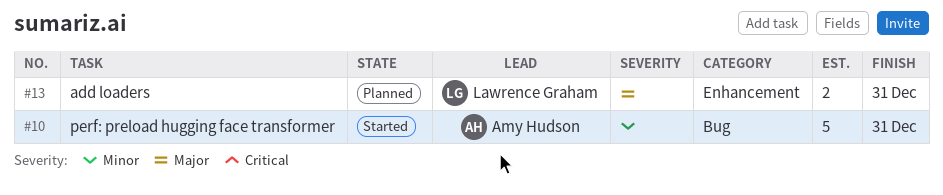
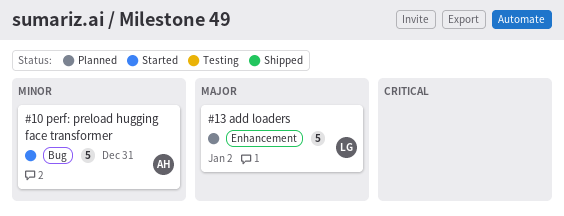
#13, estimate: 2 -> 5
#13, due: Dec 31 -> Jan 2

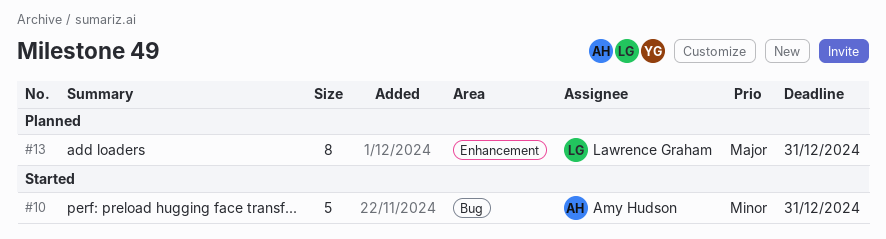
#13, estimate: 5 -> 8
#13, due: Jan 2 -> Dec 31

